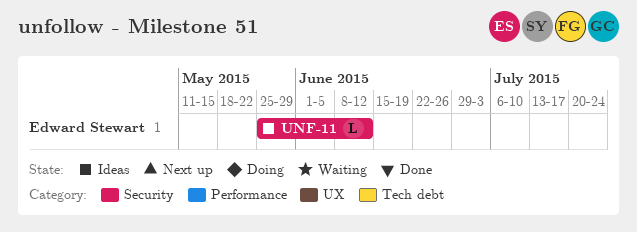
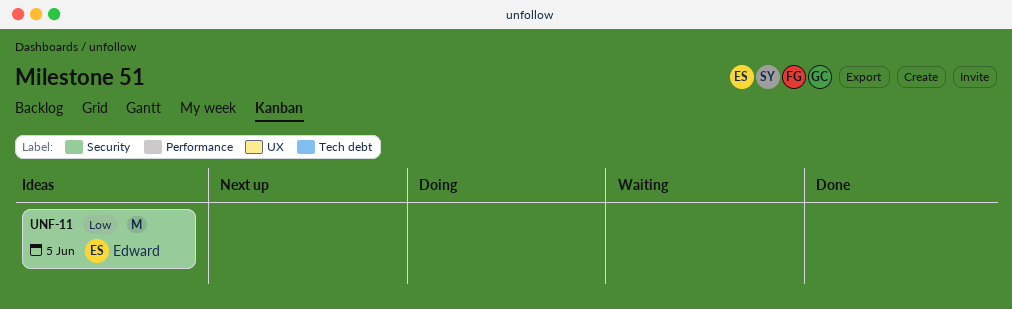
UNF-11, estimate: L -> M
UNF-11, due: Jun 12 -> Jun 5

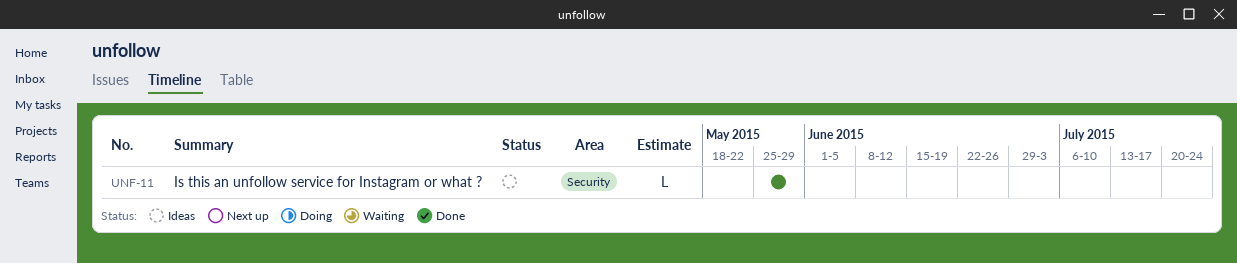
UNF-11, estimate: M -> L
UNF-11, due: Jun 5 -> May 29

